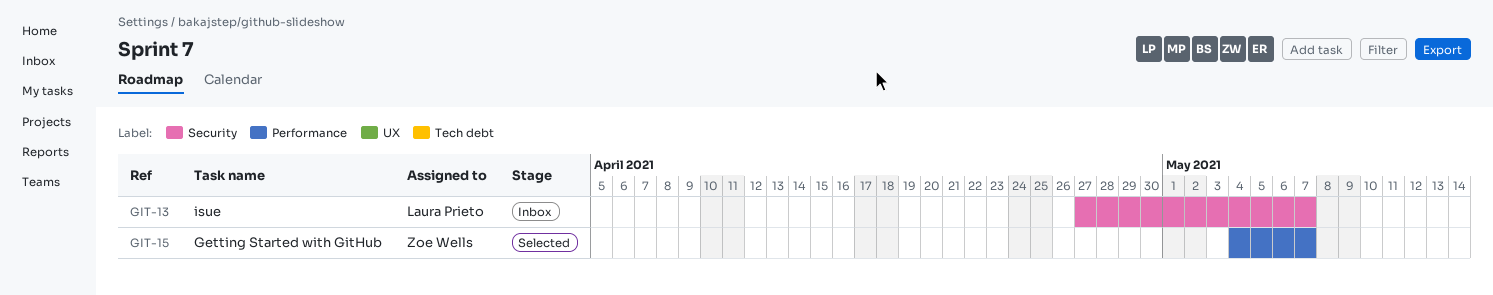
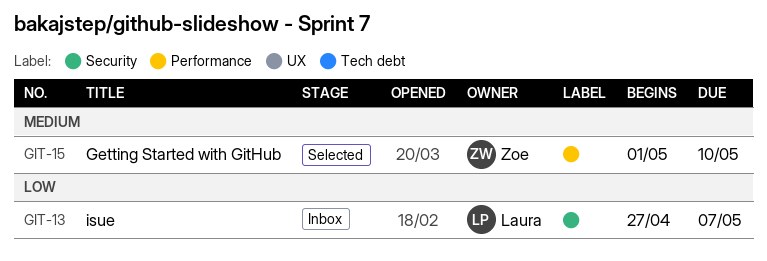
GIT-15, start: May 4 -> May 1
GIT-15, due: May 7 -> May 10

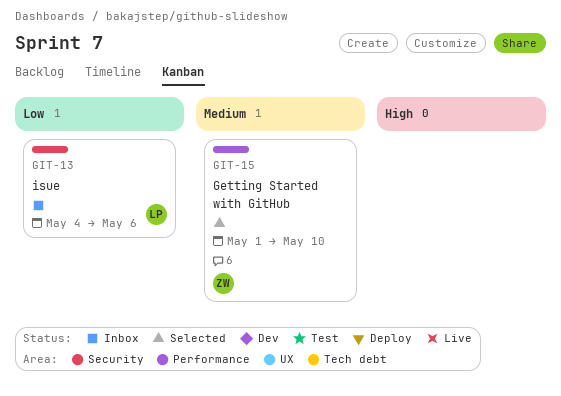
GIT-13, start: Apr 27 -> May 4
GIT-13, due: May 7 -> May 6

